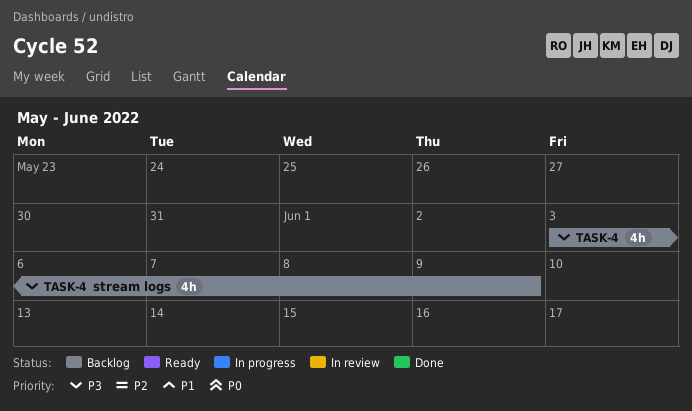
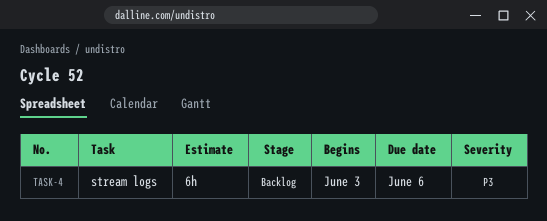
TASK-4, estimate: 4h -> 6h
TASK-4, due: Jun 9 -> Jun 6

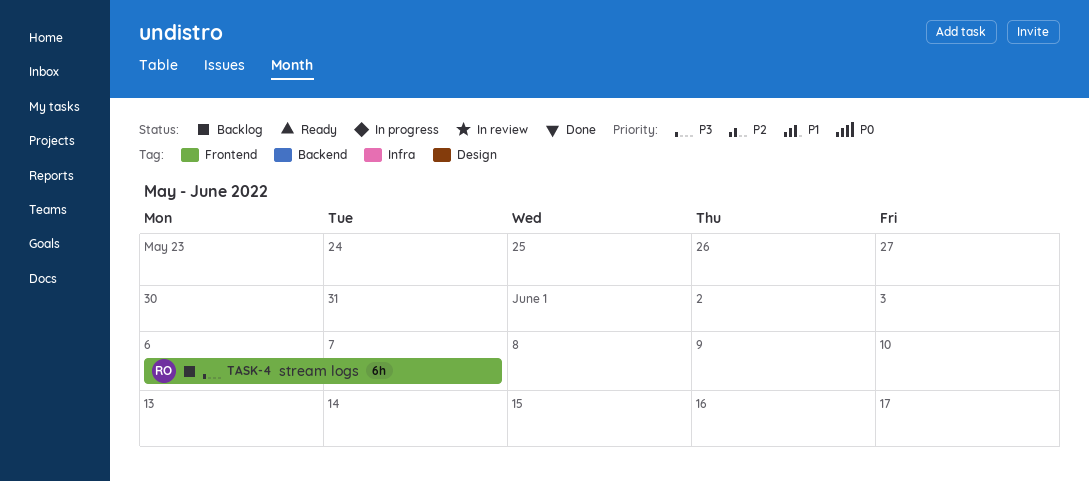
TASK-4, start: Jun 3 -> Jun 6
TASK-4, due: Jun 6 -> Jun 7

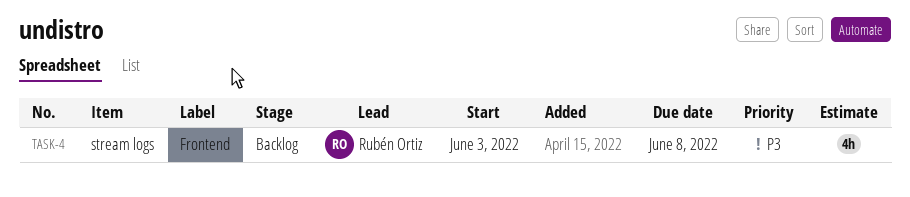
TASK-4, estimate: 6h -> 4h
TASK-4, start: Jun 6 -> Jun 3
TASK-4, due: Jun 7 -> Jun 8

